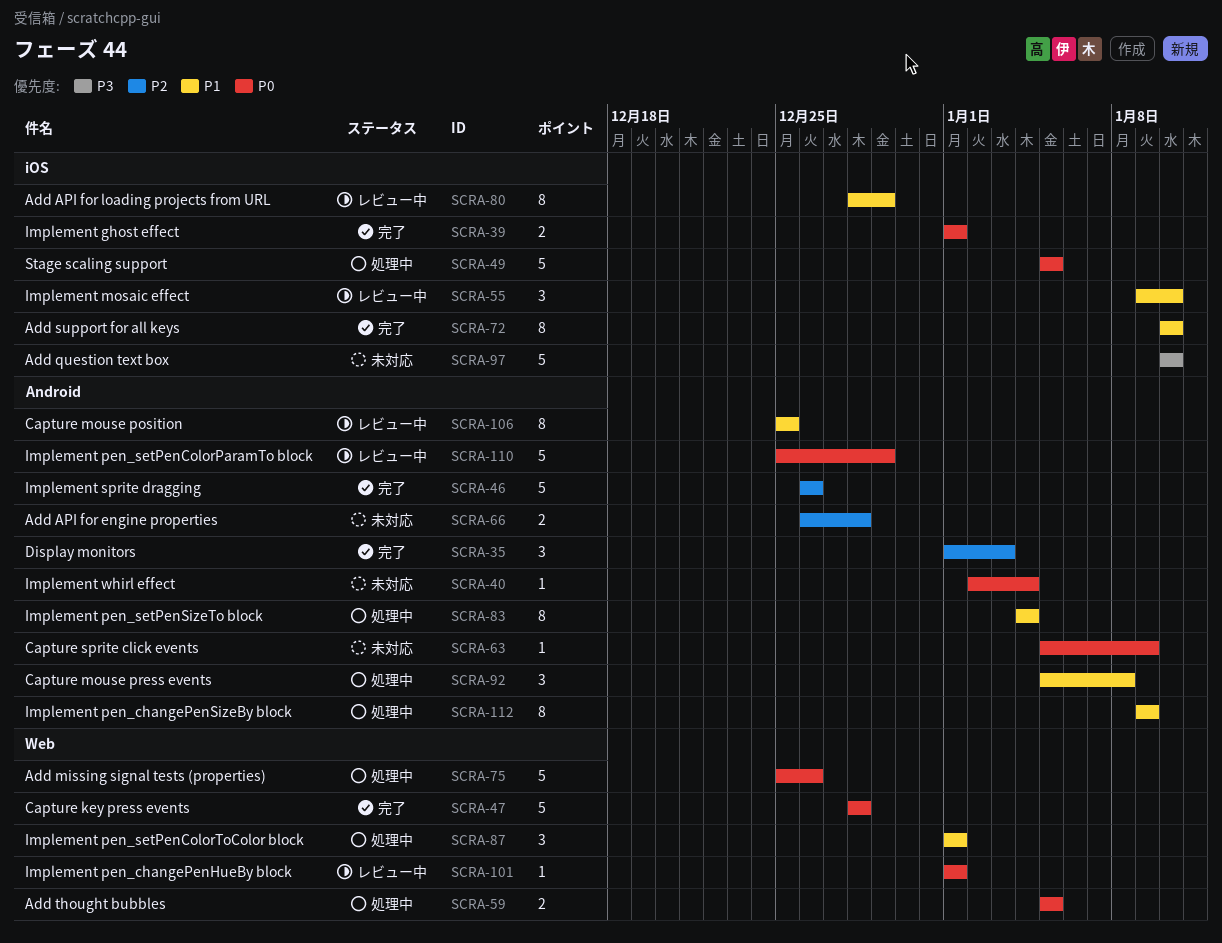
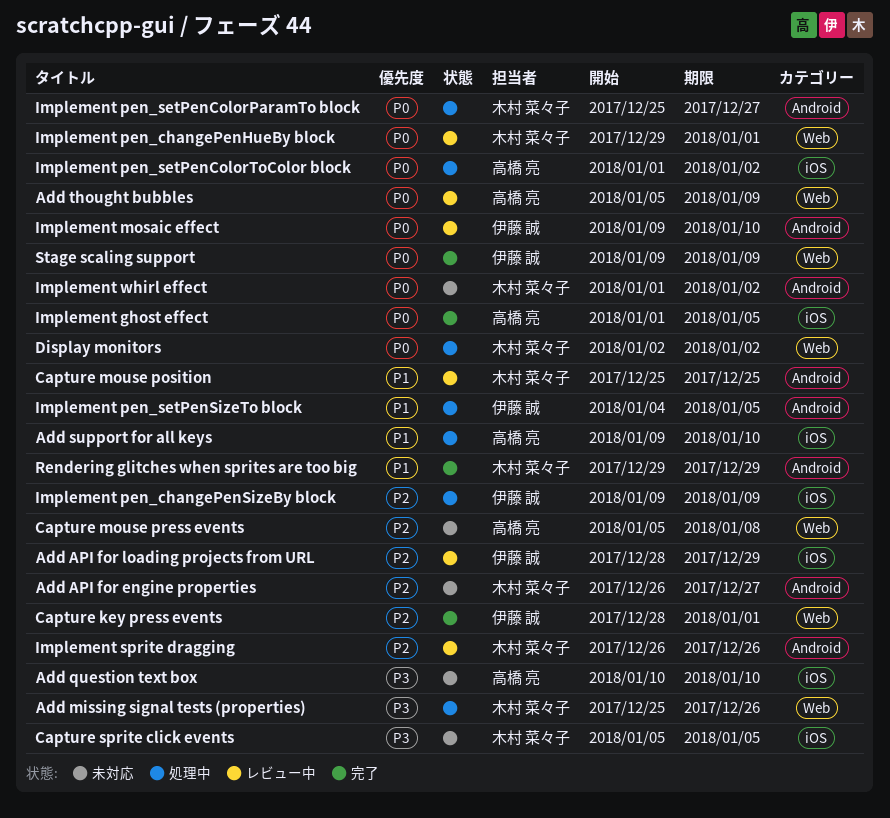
Add API for engine properties, due: Dec 28 -> Dec 27
Add API for loading projects from URL, priority: P1 -> P2
Add missing signal tests (properties), priority: P0 -> P3
Add support for all keys, status: 完了 -> 処理中
Add support for all keys, start: Jan 10 -> Jan 9
Add thought bubbles, status: 処理中 -> レビュー中
Add thought bubbles, due: Jan 5 -> Jan 9
Capture key press events, priority: P0 -> P2
Capture key press events, due: Dec 28 -> Jan 1
Capture mouse press events, status: 処理中 -> 未対応
Capture mouse press events, priority: P1 -> P2
Capture mouse press events, label: Android -> Web
Capture sprite click events, priority: P0 -> P3
Capture sprite click events, label: Android -> iOS
Capture sprite click events, due: Jan 9 -> Jan 5
Display monitors, status: 完了 -> 処理中
Display monitors, priority: P2 -> P0
Display monitors, label: Android -> Web
Display monitors, start: Jan 1 -> Jan 2
Display monitors, due: Jan 3 -> Jan 2
Implement ghost effect, due: Jan 1 -> Jan 5
Implement mosaic effect, priority: P1 -> P0
Implement mosaic effect, label: iOS -> Android
Implement pen_changePenHueBy block, start: Jan 1 -> Dec 29
Implement pen_changePenSizeBy block, priority: P1 -> P2
Implement pen_changePenSizeBy block, label: Android -> iOS
Implement pen_setPenColorParamTo block, status: レビュー中 -> 処理中
Implement pen_setPenColorParamTo block, due: Dec 29 -> Dec 27
Implement pen_setPenColorToColor block, priority: P1 -> P0
Implement pen_setPenColorToColor block, label: Web -> iOS
Implement pen_setPenColorToColor block, due: Jan 1 -> Jan 2
Implement pen_setPenSizeTo block, due: Jan 4 -> Jan 5
Implement sprite dragging, status: 完了 -> レビュー中
Implement whirl effect, start: Jan 2 -> Jan 1
Implement whirl effect, due: Jan 4 -> Jan 2
Rendering glitches when sprites are too big: none -> present
Stage scaling support, status: 処理中 -> 完了
Stage scaling support, label: iOS -> Web
Stage scaling support, start: Jan 5 -> Jan 9
Stage scaling support, due: Jan 5 -> Jan 9

